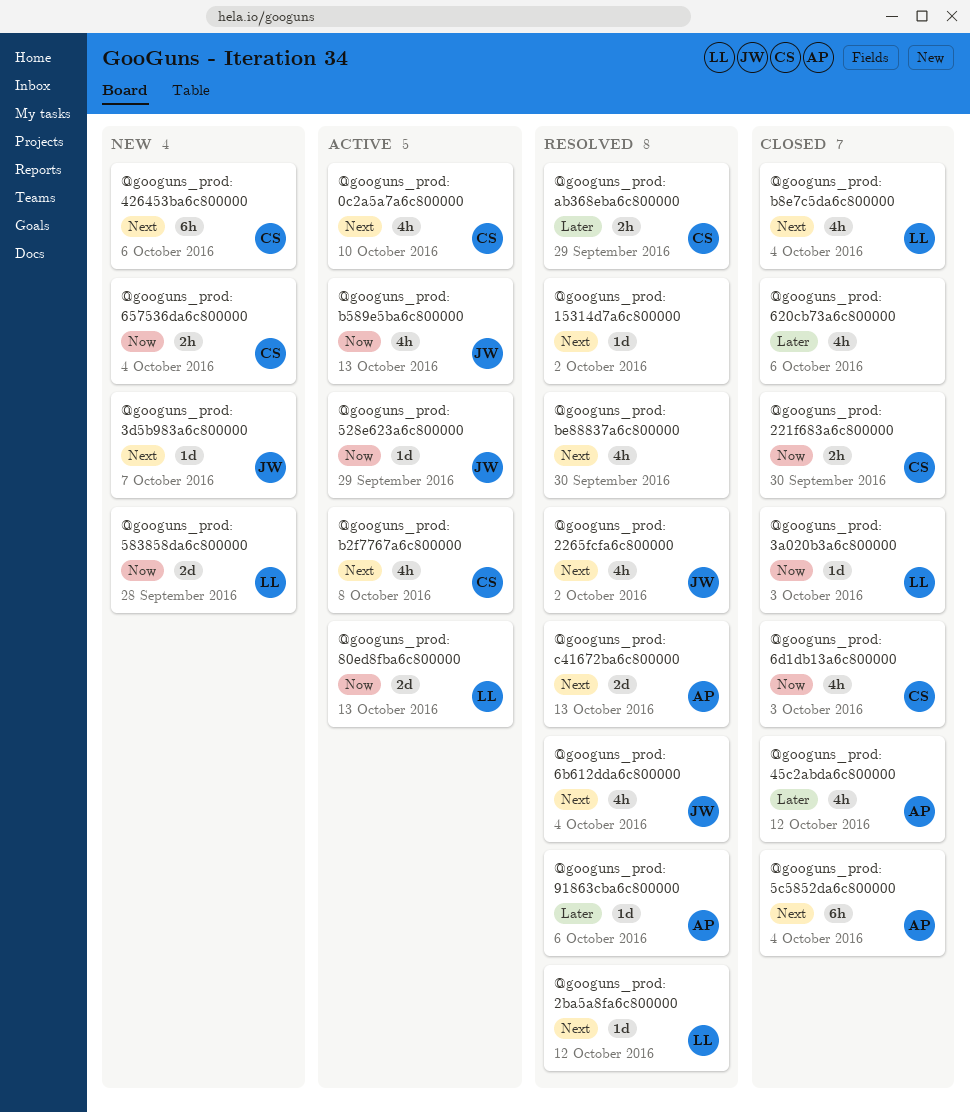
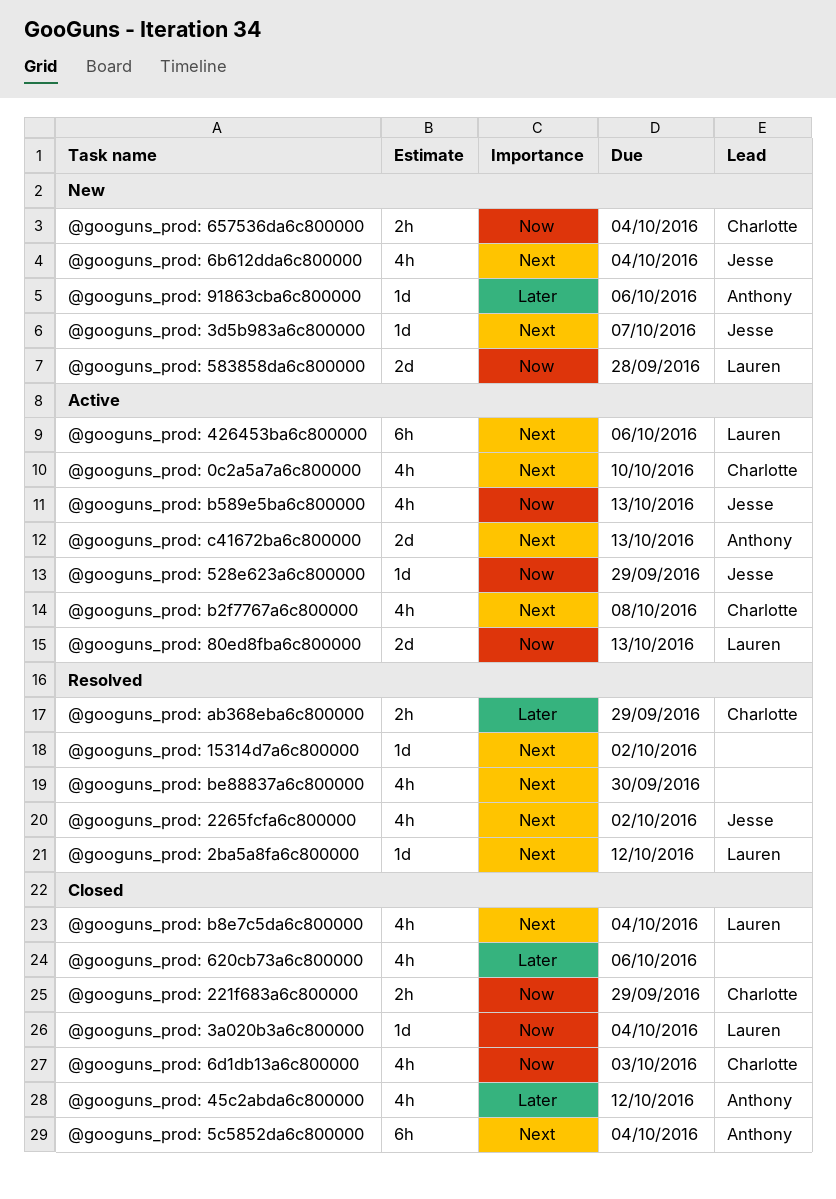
@googuns_prod: 221f683a6c800000, due: Sep 30 -> Sep 29
@googuns_prod: 3a020b3a6c800000, due: Oct 3 -> Oct 4
@googuns_prod: 426453ba6c800000, status: New -> Active
@googuns_prod: 426453ba6c800000, owner: Charlotte -> Lauren
@googuns_prod: 6b612dda6c800000, status: Resolved -> New
@googuns_prod: 91863cba6c800000, status: Resolved -> New
@googuns_prod: c41672ba6c800000, status: Resolved -> Active

